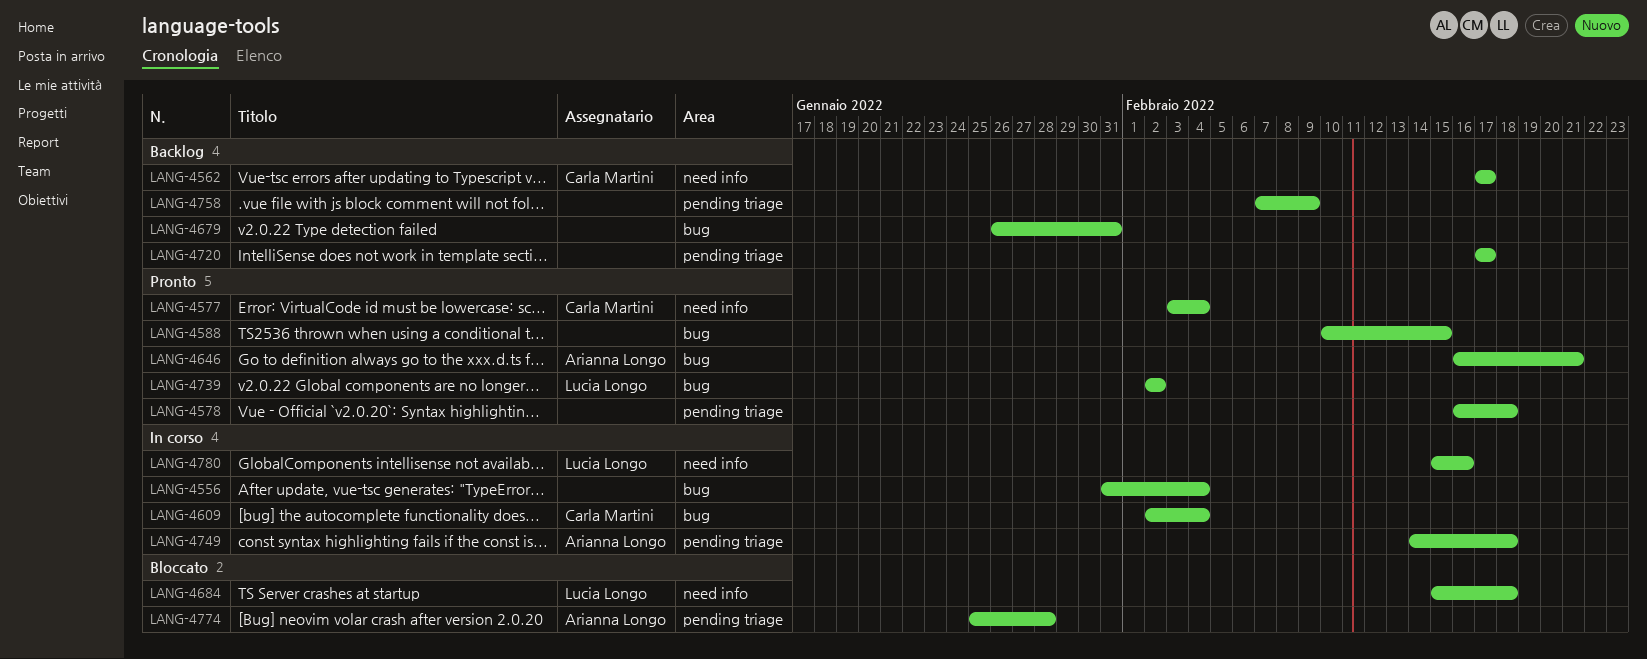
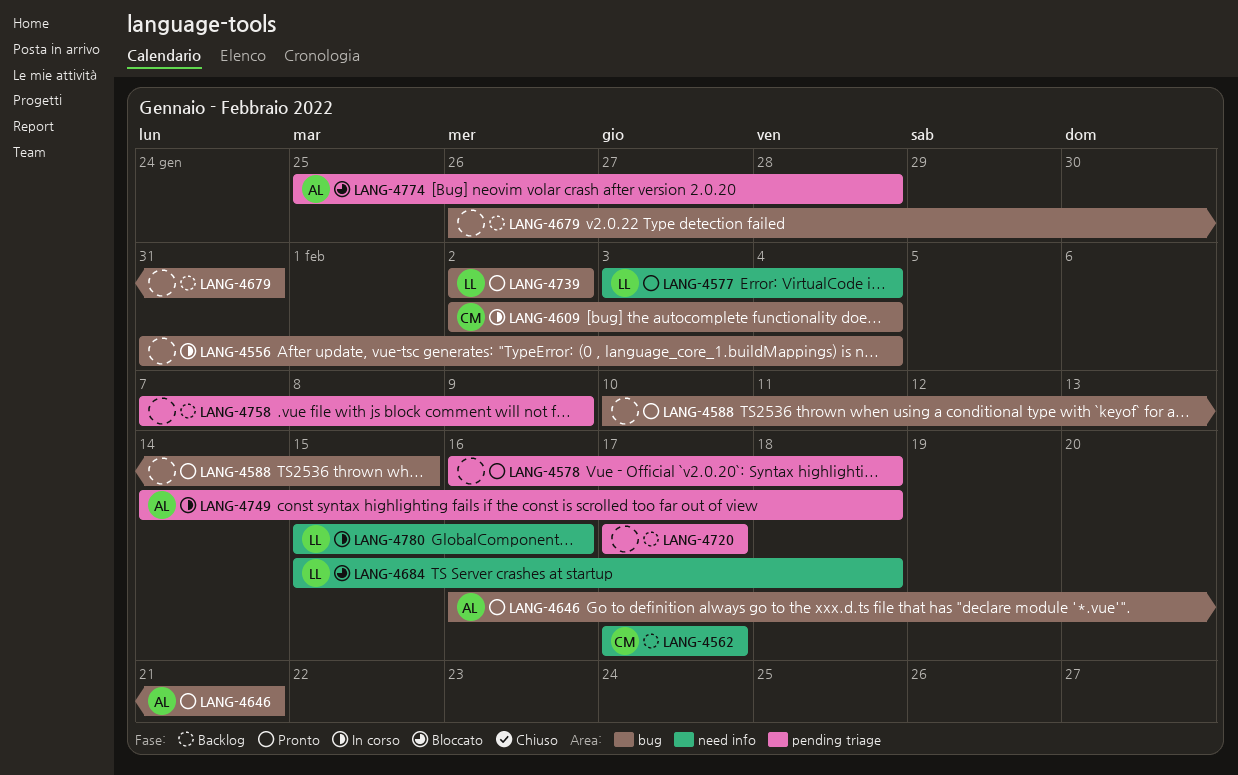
LANG-4577, owner: Carla Martini -> Lucia Longo

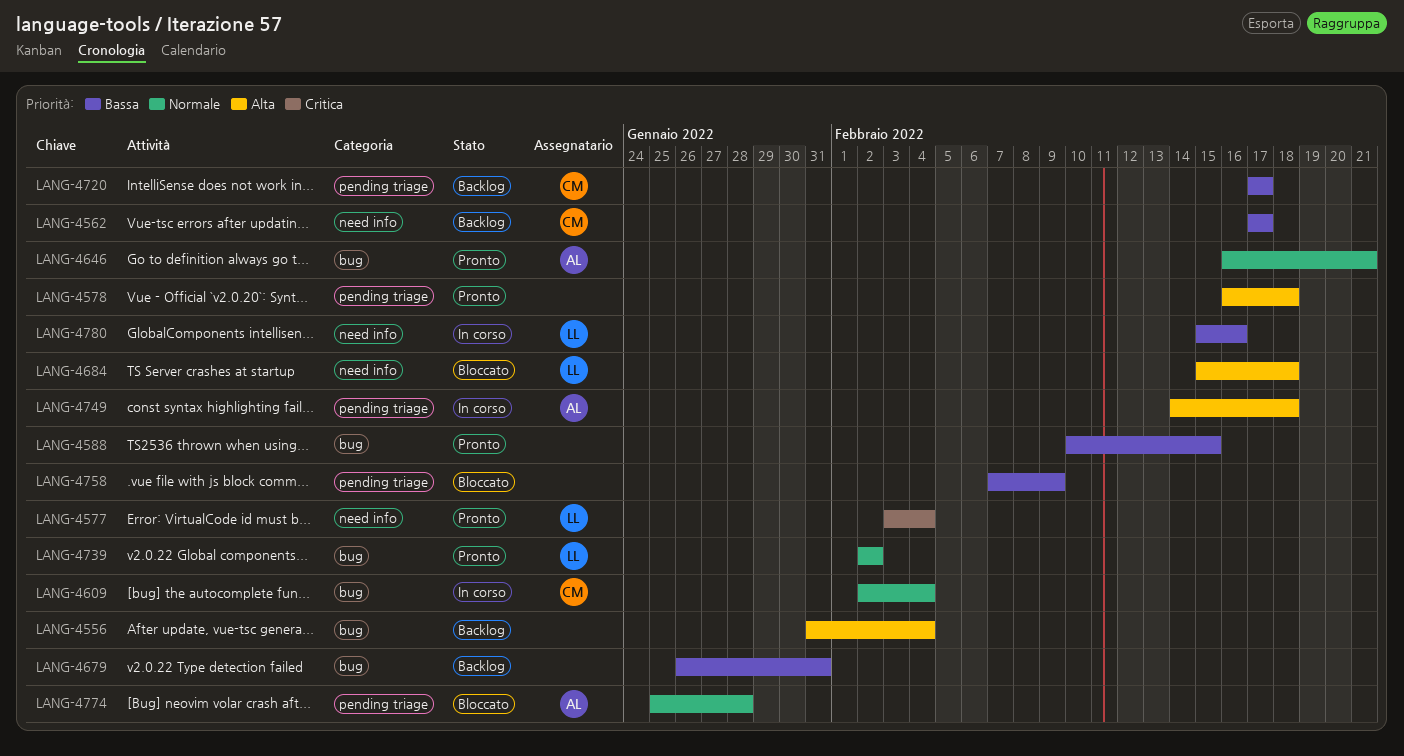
LANG-4556, status: In corso -> Backlog
LANG-4720, owner: none -> CM
LANG-4758, status: Backlog -> Bloccato

